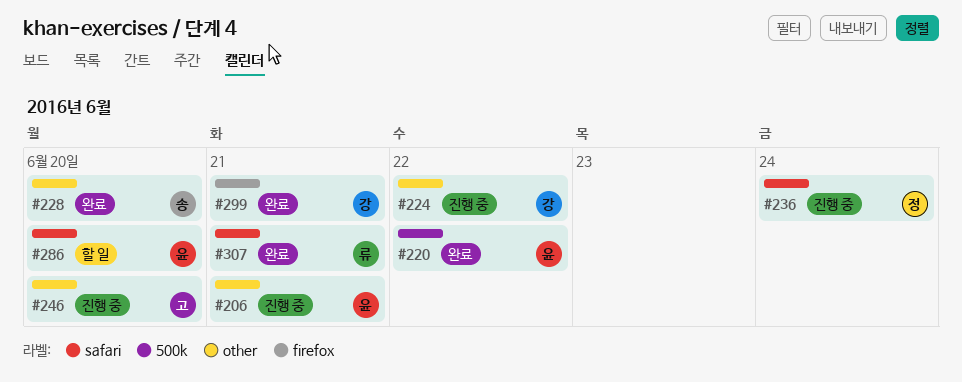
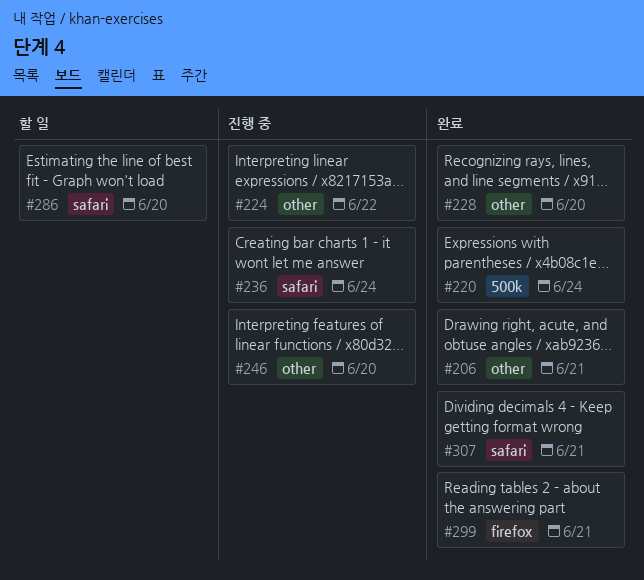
#206, status: 진행 중 -> 완료
#220, due: Jun 22 -> Jun 24

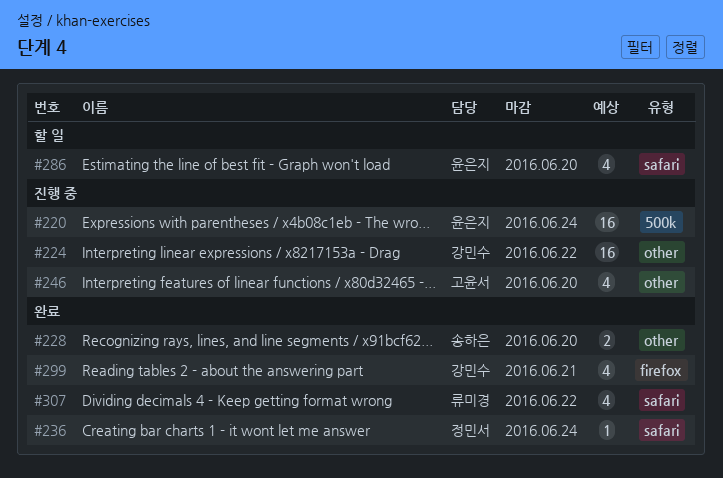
#206: present -> none
#220, status: 완료 -> 진행 중
#236, status: 진행 중 -> 완료
#307, due: Jun 21 -> Jun 22

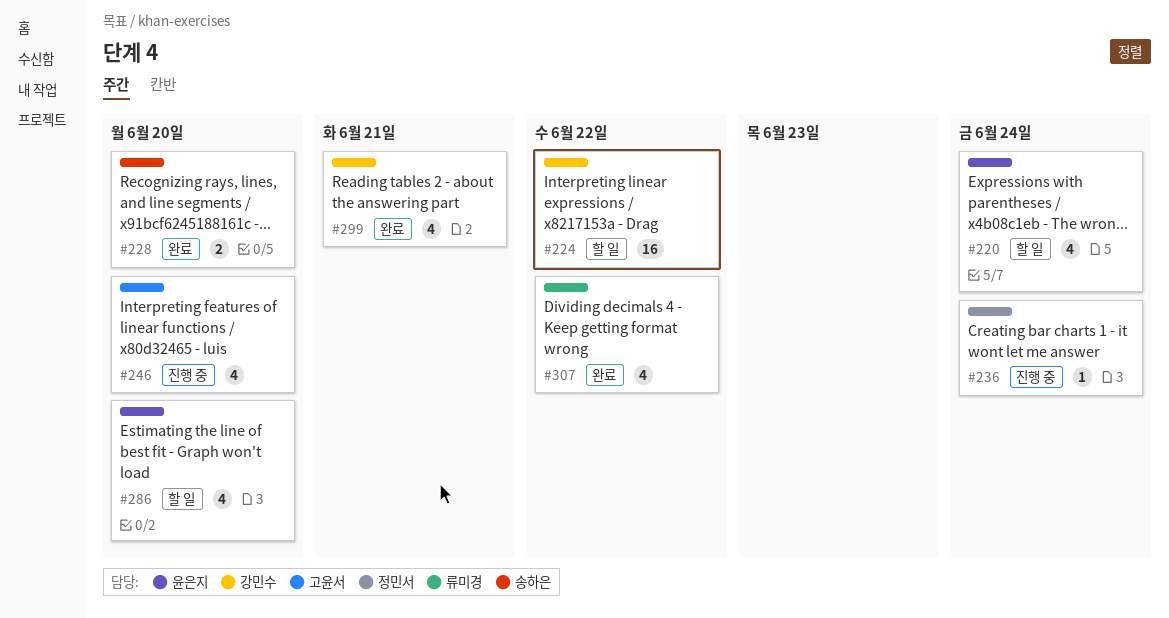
#220, status: 진행 중 -> 할 일
#220, estimate: 16 -> 4
#224, status: 진행 중 -> 할 일
#236, status: 완료 -> 진행 중

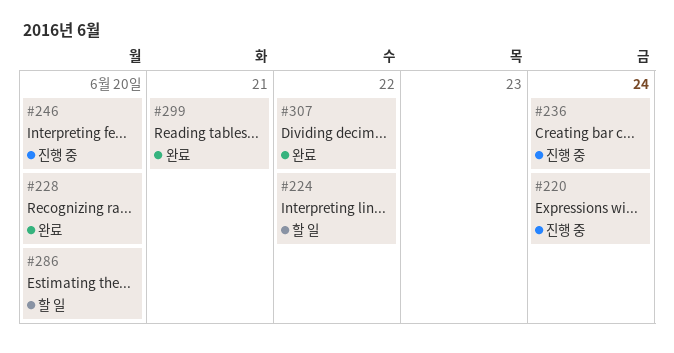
#220, status: 할 일 -> 진행 중

